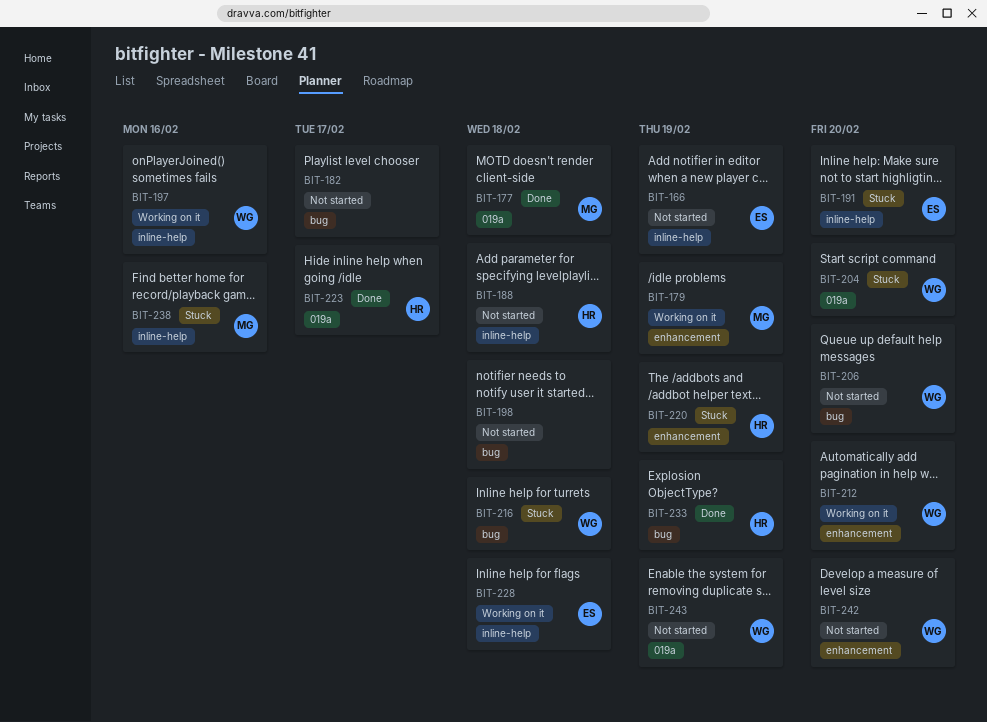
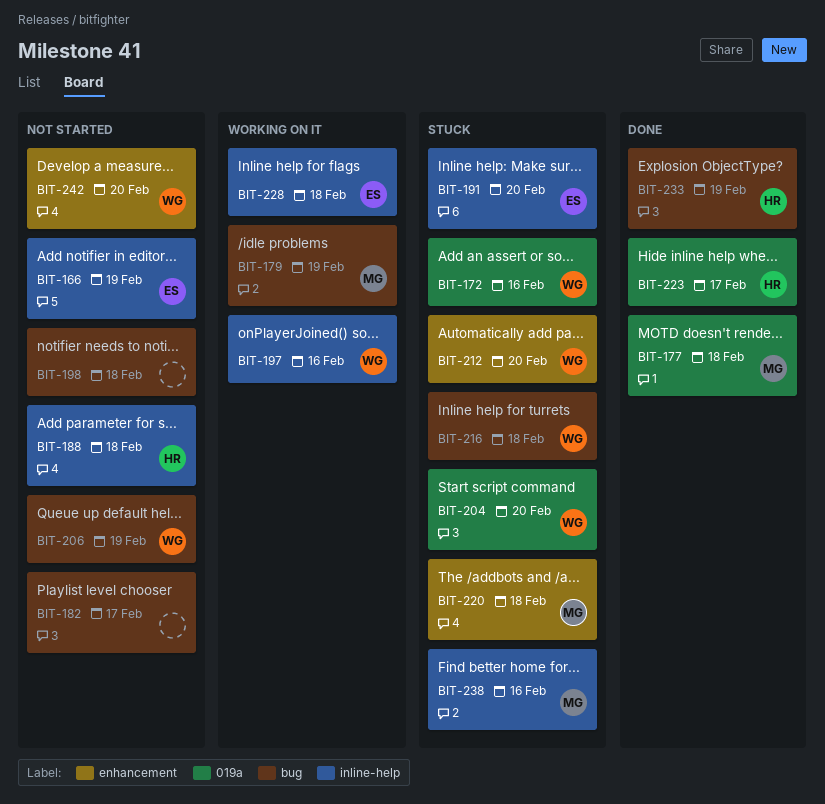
BIT-172: none -> present
BIT-179, label: enhancement -> bug
BIT-206, due: Feb 20 -> Feb 19
BIT-212, status: Working on it -> Stuck
BIT-220, owner: HR -> MG
BIT-220, due: Feb 19 -> Feb 18
BIT-243: present -> none

